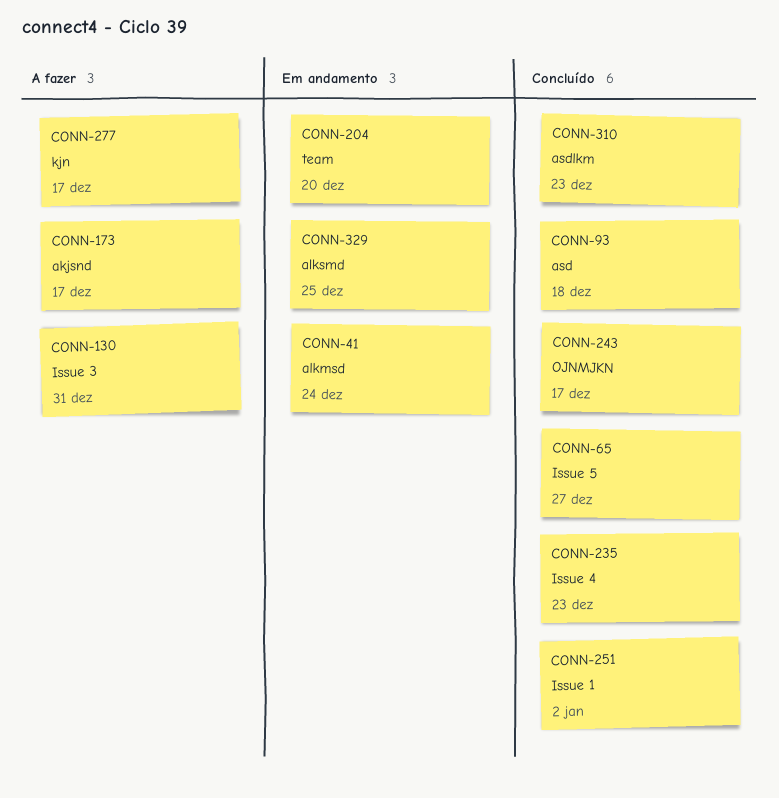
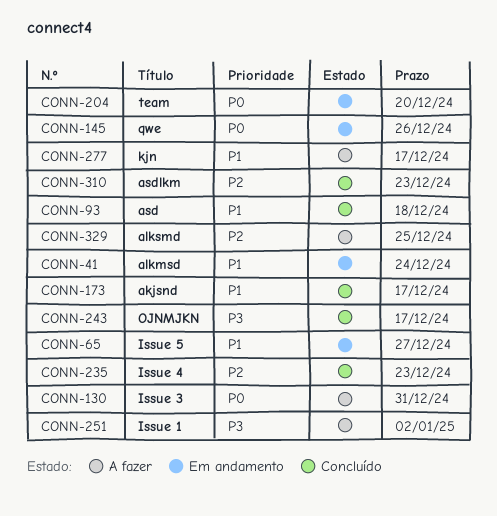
CONN-65, status: Concluído -> Em andamento
CONN-145: none -> present
CONN-173, status: A fazer -> Concluído
CONN-251, status: Concluído -> A fazer
CONN-329, status: Em andamento -> A fazer

